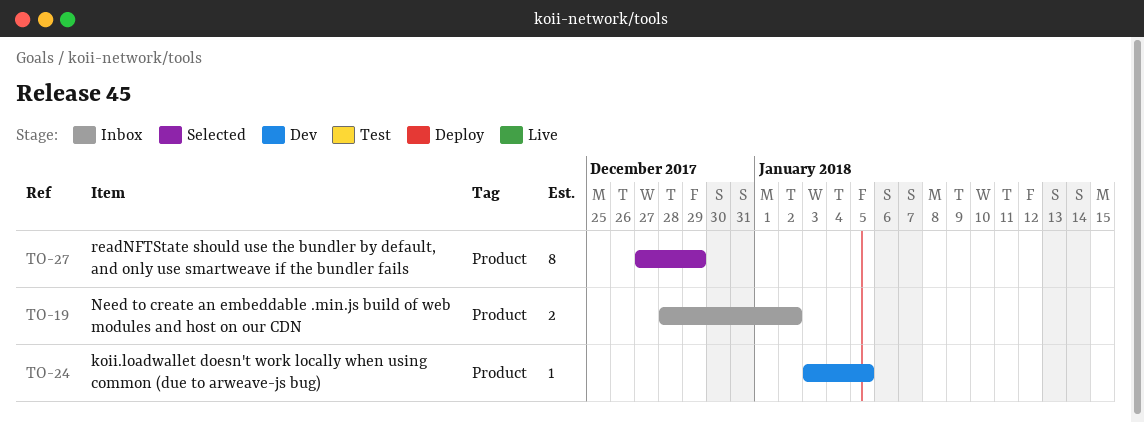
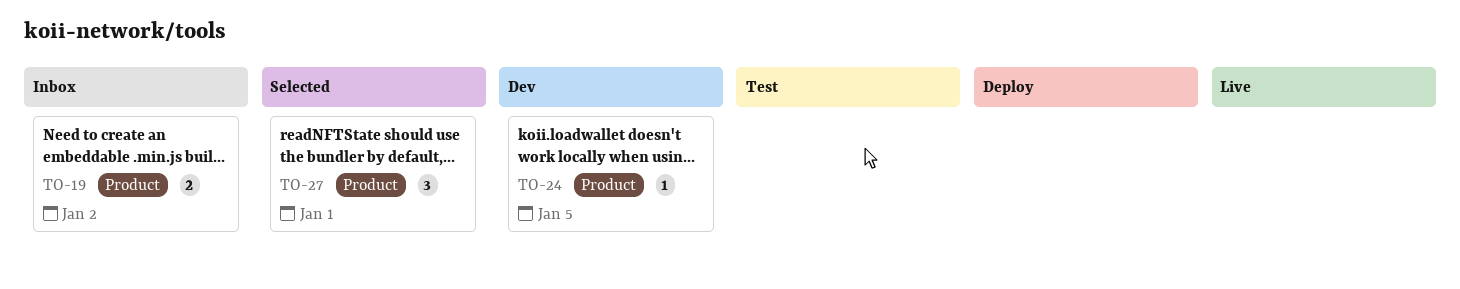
TO-27, estimate: 8 -> 3
TO-27, due: Dec 29 -> Jan 1

